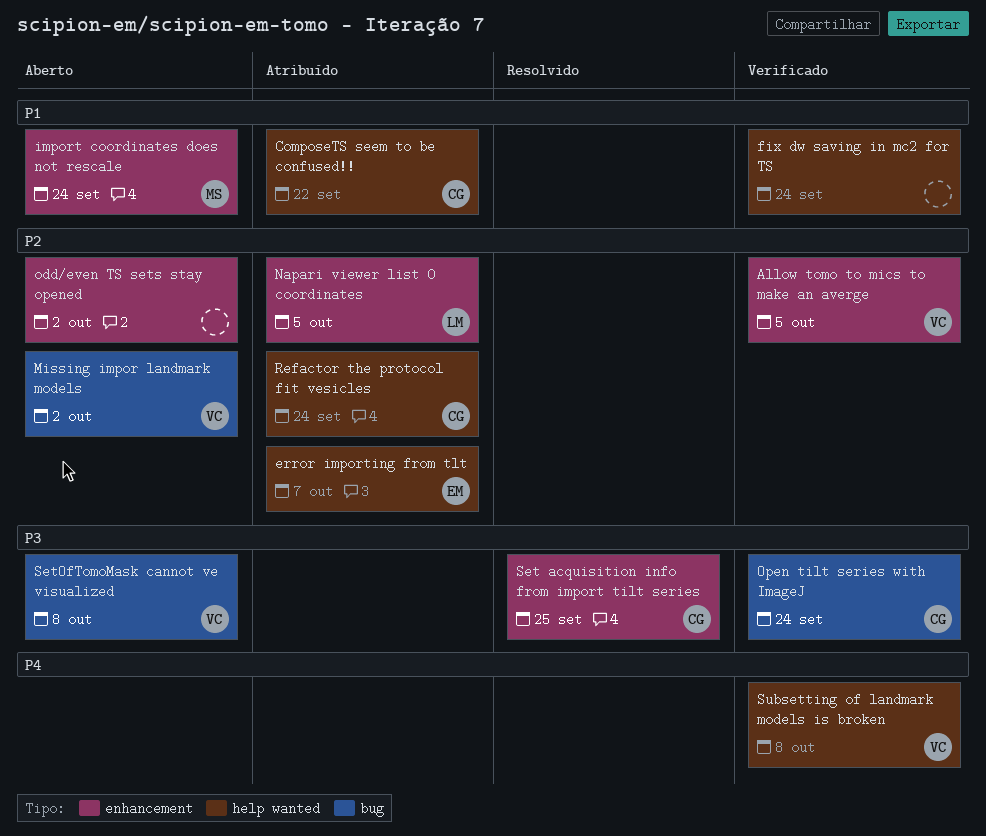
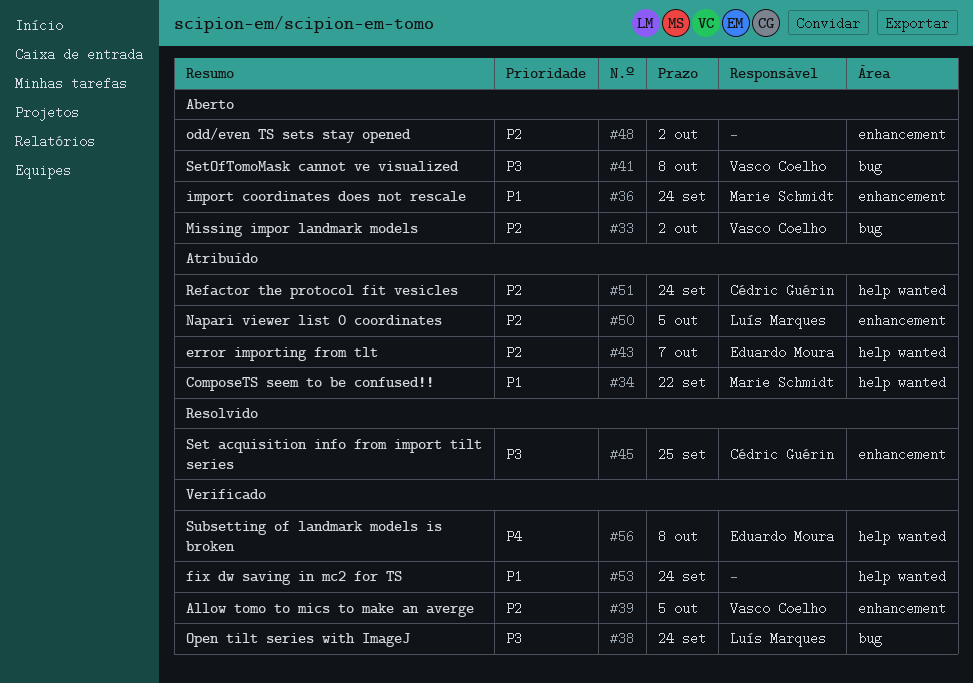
ComposeTS seem to be confused!!, owner: Cédric Guérin -> Marie Schmidt
Open tilt series with ImageJ, owner: Cédric Guérin -> Luís Marques
Subsetting of landmark models is broken, owner: Vasco Coelho -> Eduardo Moura

